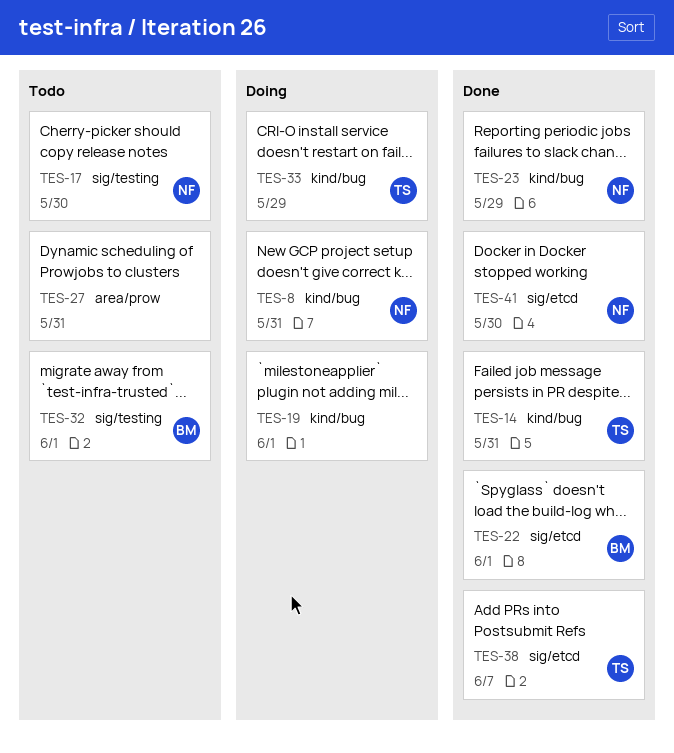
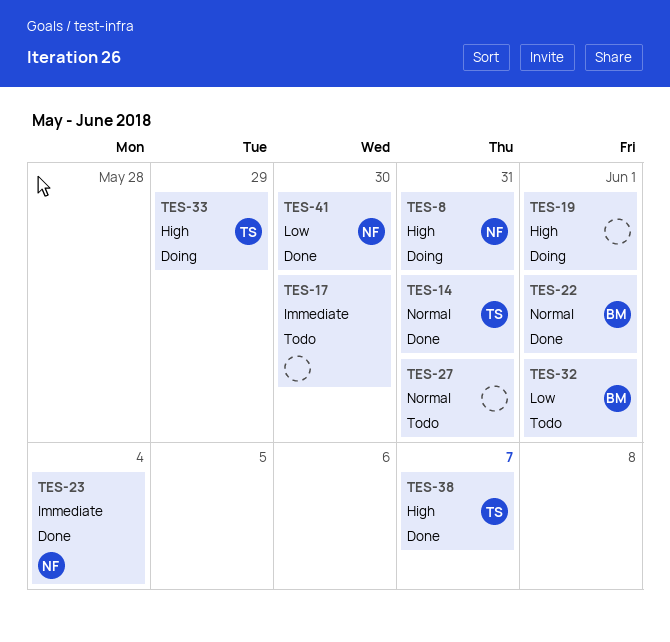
TES-17, owner: NF -> none
TES-23, due: May 29 -> Jun 4

